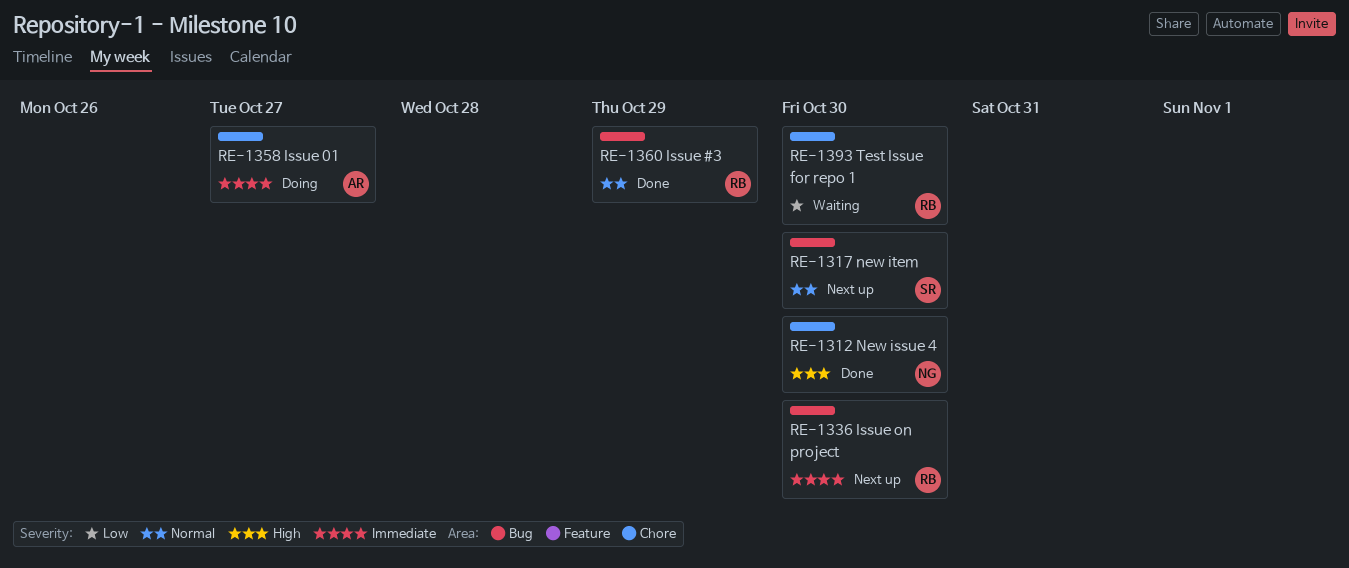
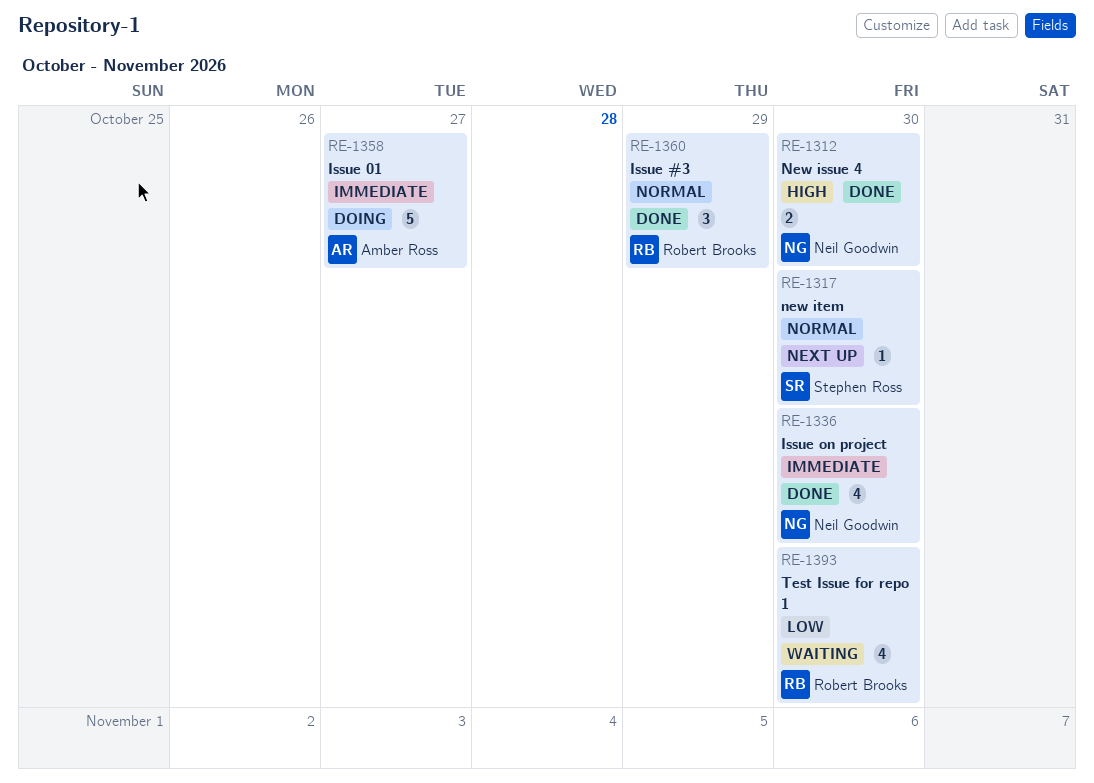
RE-1336, status: Next up -> Done
RE-1336, owner: Robert Brooks -> Neil Goodwin

